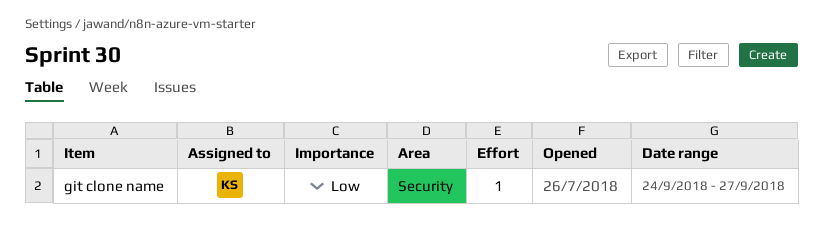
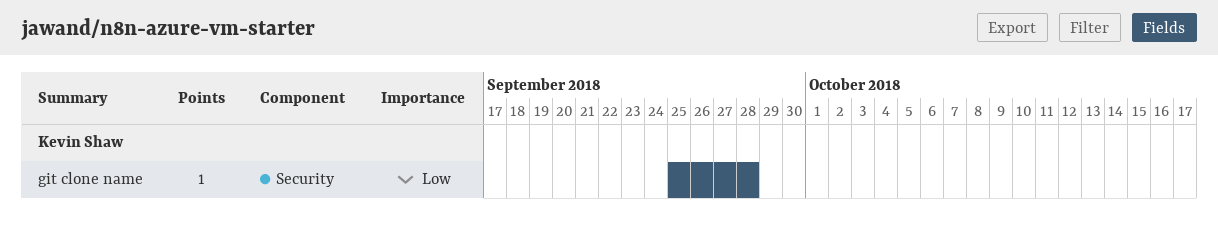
git clone name, start: Sep 24 -> Sep 25
git clone name, due: Sep 27 -> Sep 28

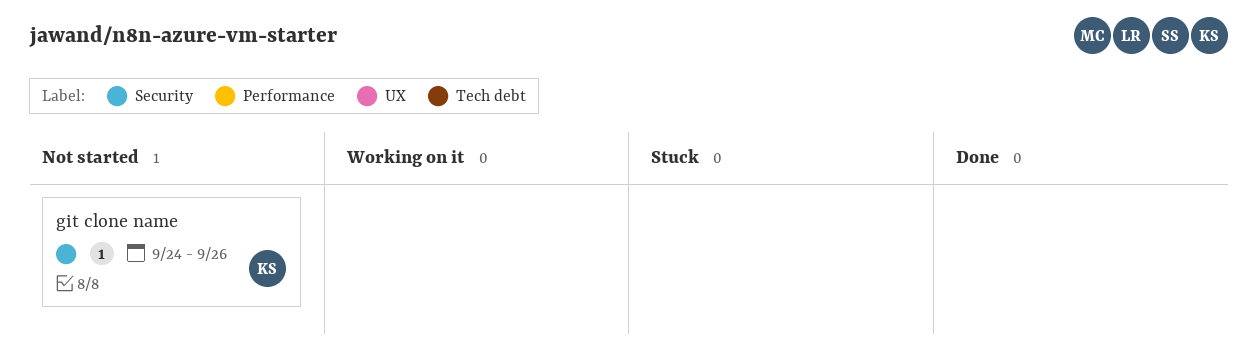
git clone name, start: Sep 25 -> Sep 24
git clone name, due: Sep 28 -> Sep 26

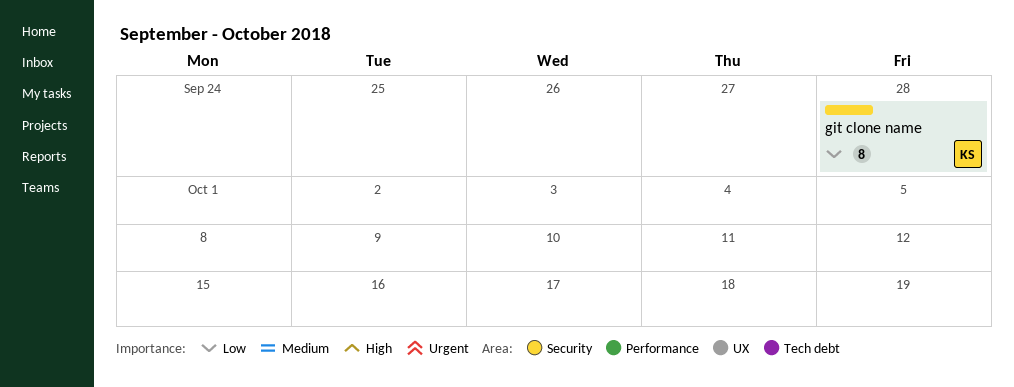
git clone name, estimate: 1 -> 8
git clone name, due: Sep 26 -> Sep 28

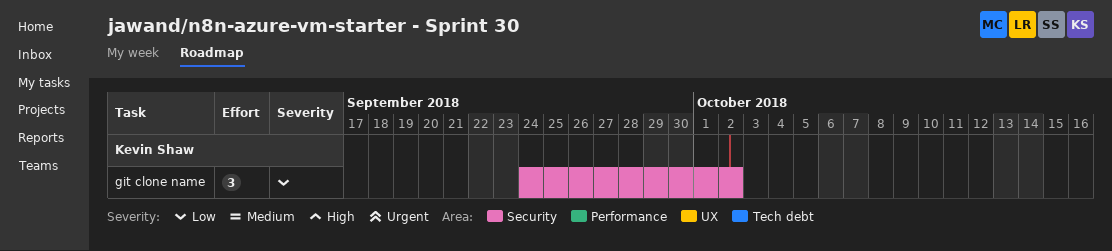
git clone name, estimate: 8 -> 3
git clone name, due: Sep 28 -> Oct 2

